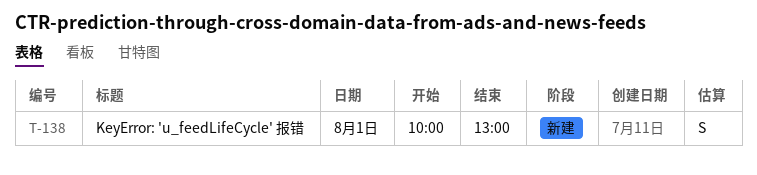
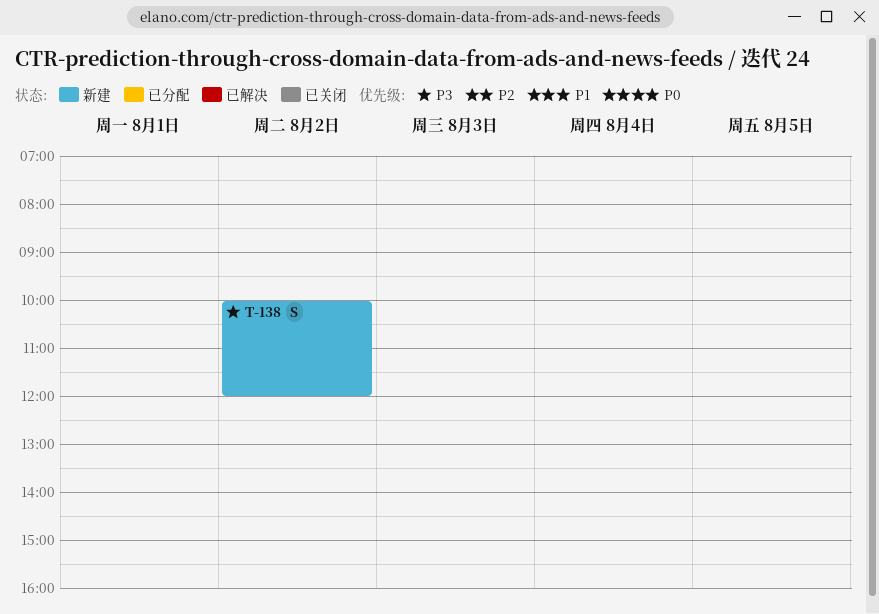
T-138, day: Aug 1 -> Aug 2
T-138, ends: 13:00 -> 12:00

